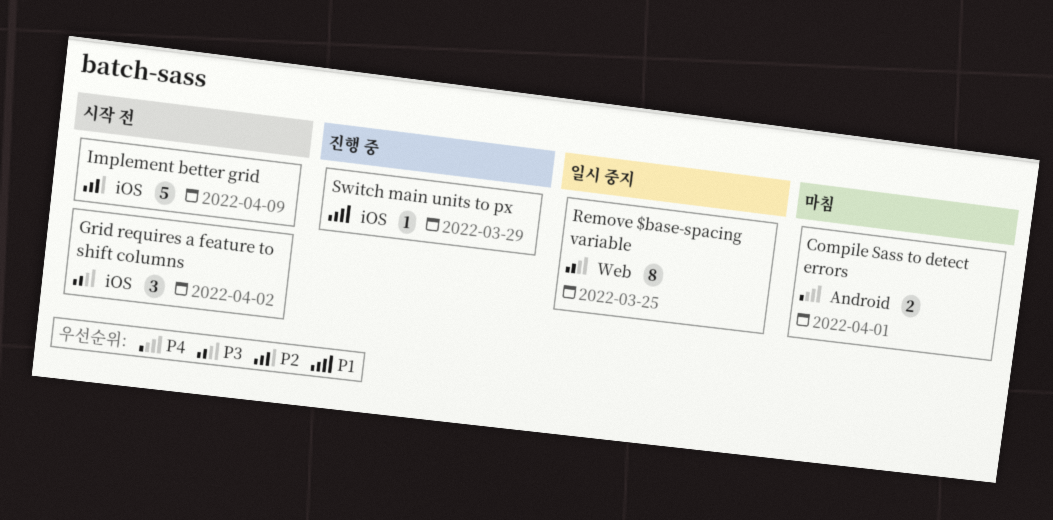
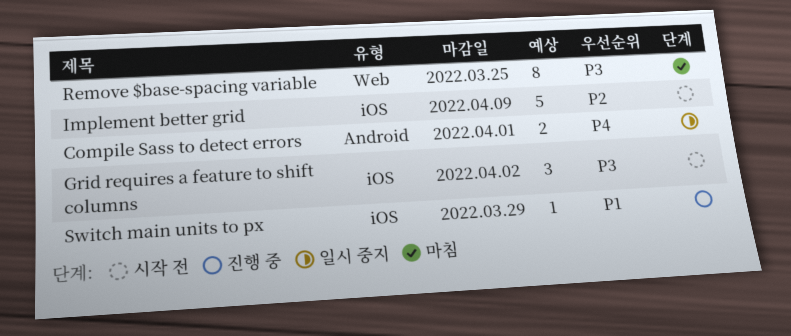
Compile Sass to detect errors, status: 마침 -> 일시 중지
Remove $base-spacing variable, status: 일시 중지 -> 마침

